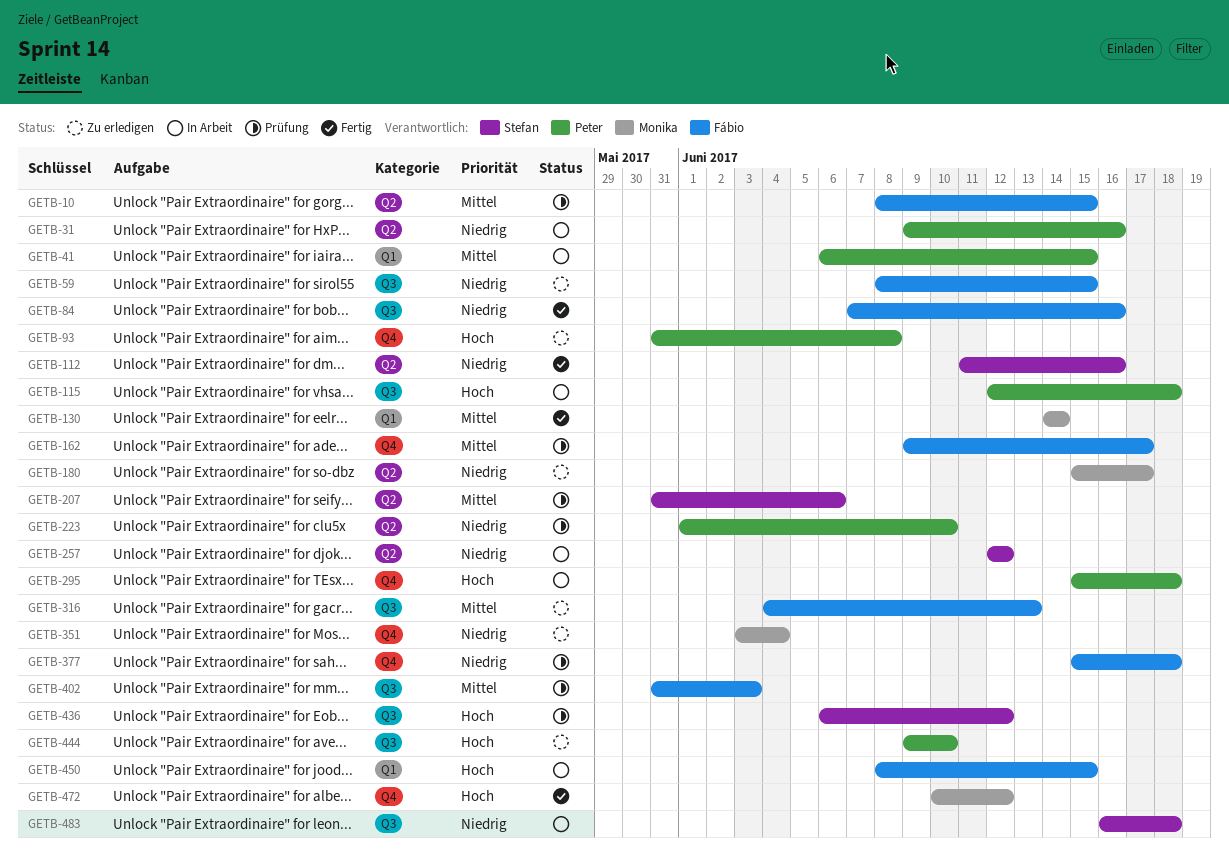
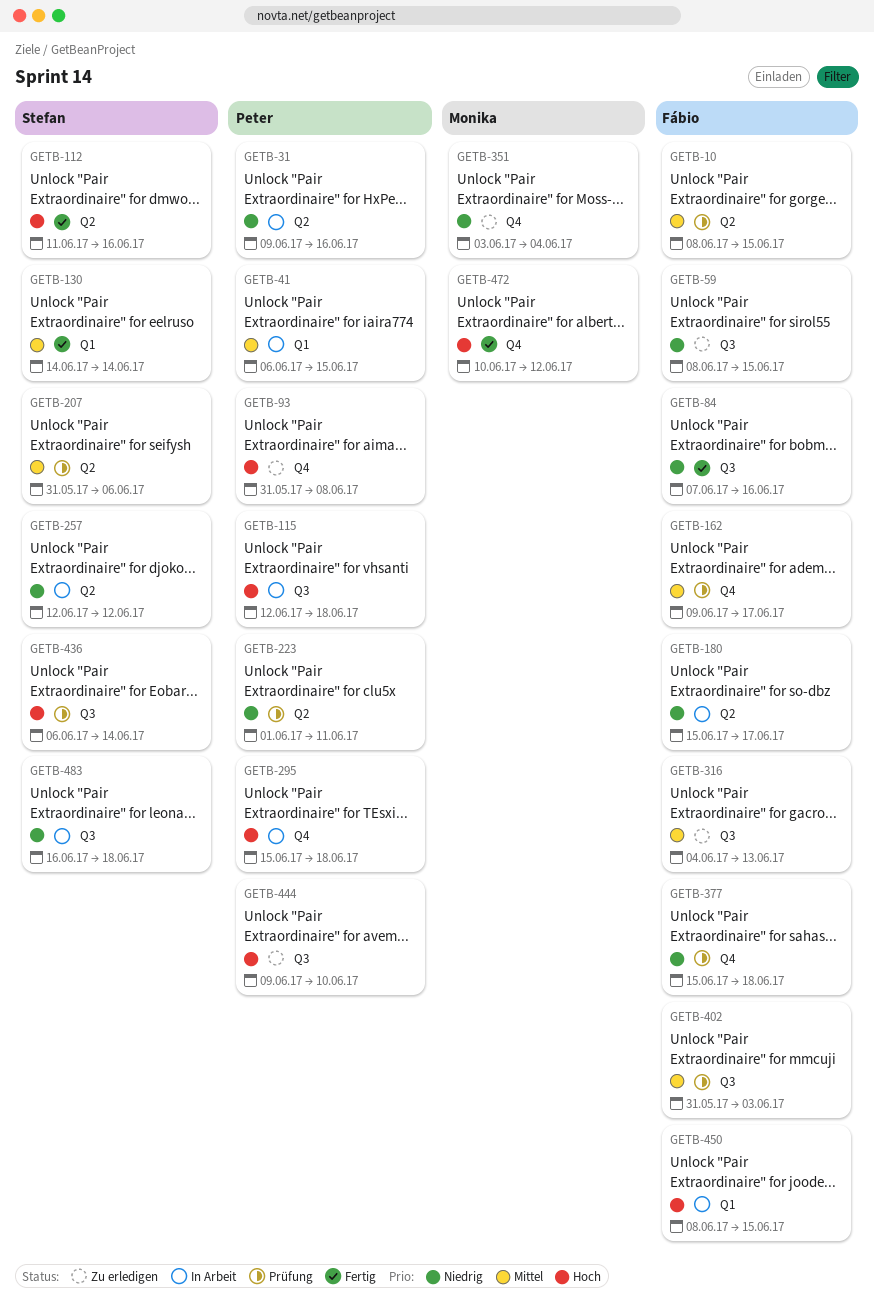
GETB-112, priority: Niedrig -> Hoch
GETB-130, owner: Monika -> Stefan
GETB-180, status: Zu erledigen -> In Arbeit
GETB-180, owner: Monika -> Fábio
GETB-223, due: Jun 10 -> Jun 11
GETB-436, due: Jun 12 -> Jun 14

